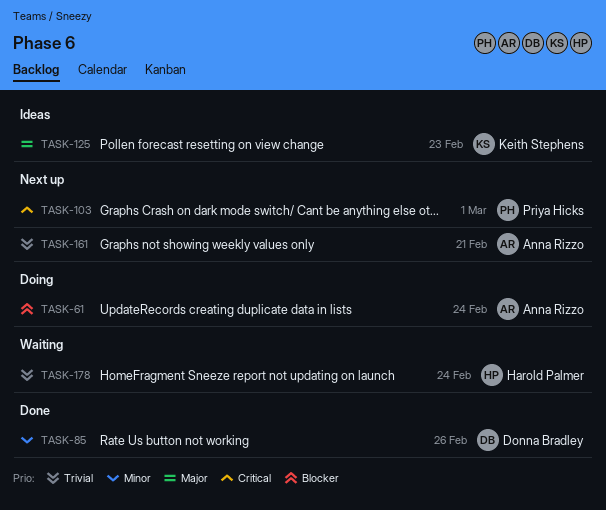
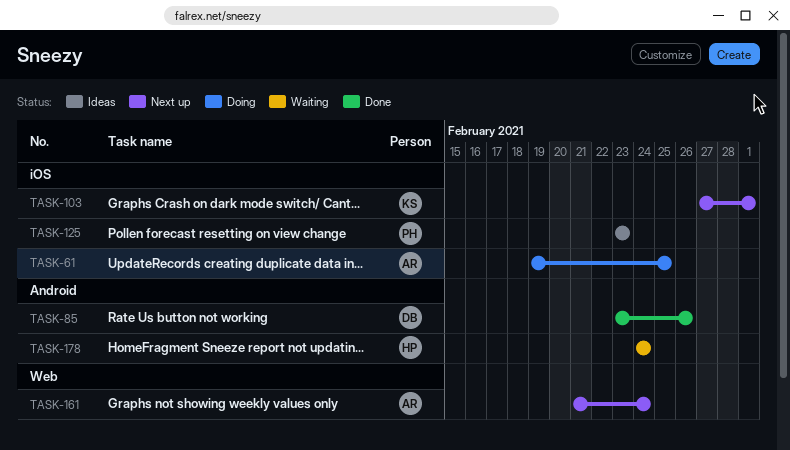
TASK-61, due: Feb 24 -> Feb 25
TASK-103, owner: Priya Hicks -> Keith Stephens
TASK-125, owner: Keith Stephens -> Priya Hicks
TASK-161, due: Feb 21 -> Feb 24

